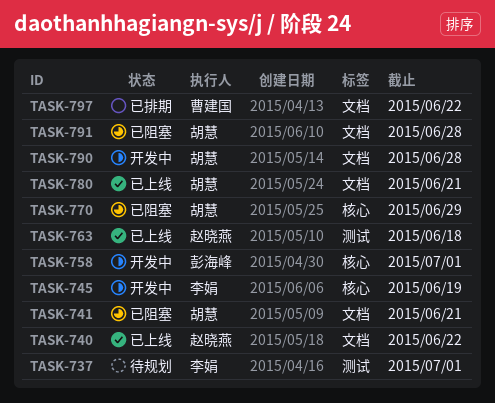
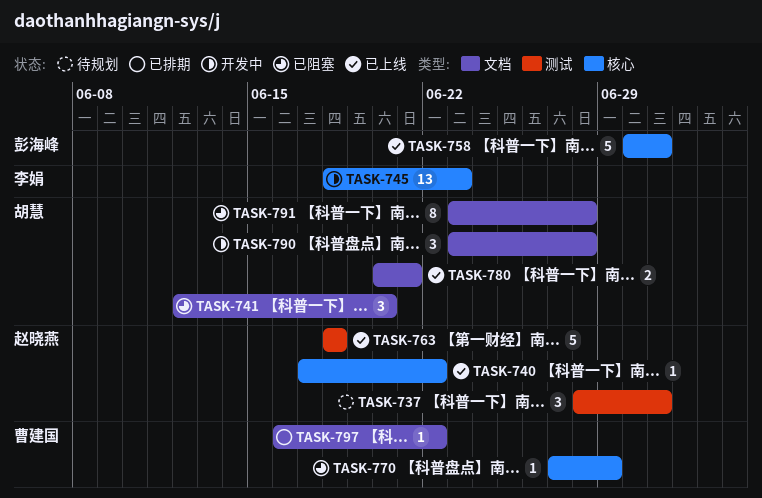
TASK-737, owner: 李娟 -> 赵晓燕
TASK-740, label: 文档 -> 核心
TASK-741, due: Jun 21 -> Jun 20
TASK-745, due: Jun 19 -> Jun 23
TASK-758, status: 开发中 -> 已上线
TASK-770, owner: 胡慧 -> 曹建国

